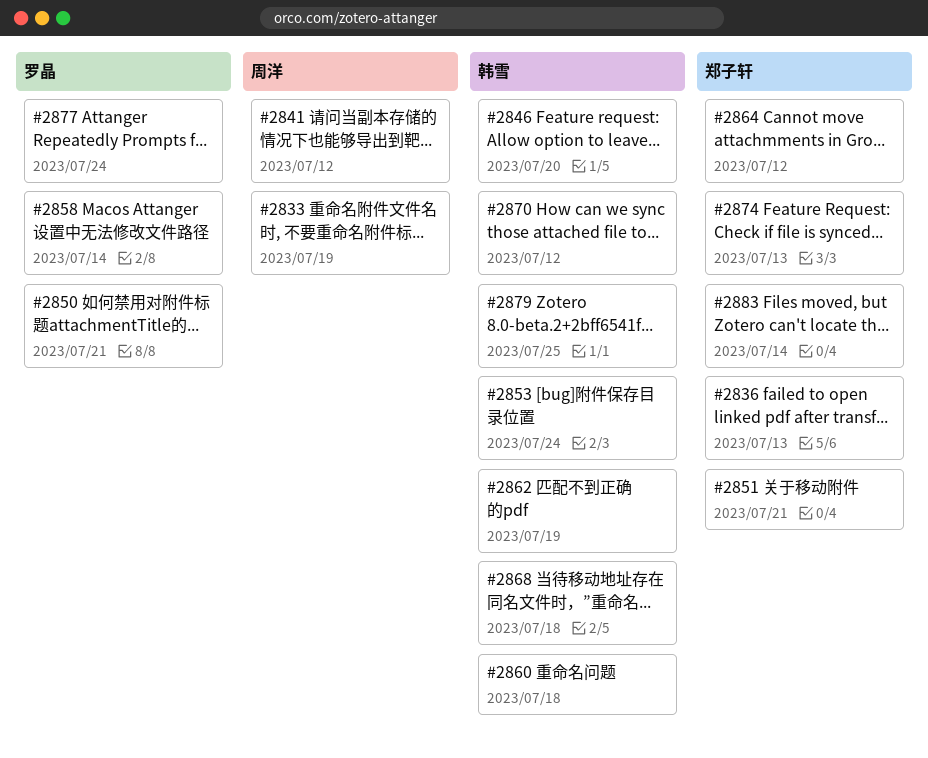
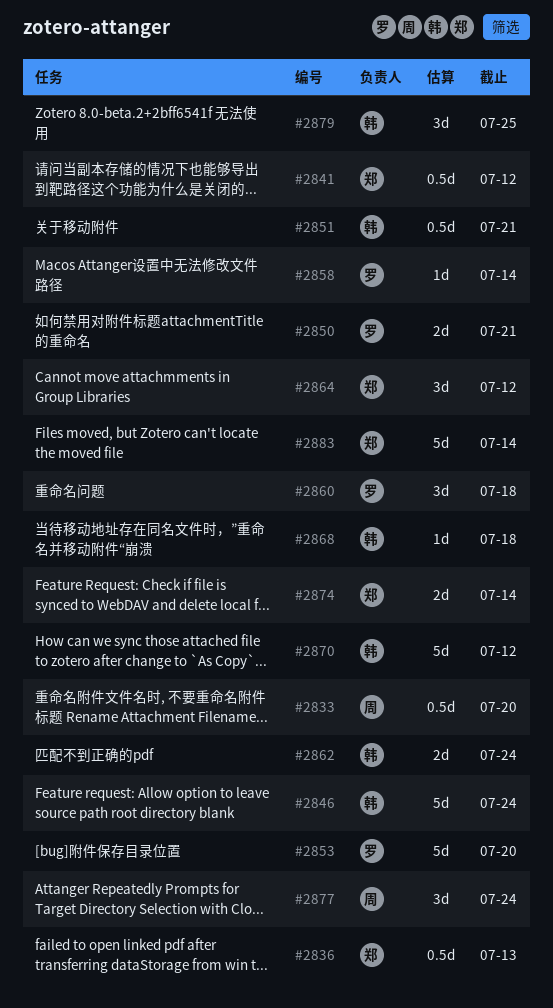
#2833, due: Jul 19 -> Jul 20
#2841, owner: 周洋 -> 郑子轩
#2846, due: Jul 20 -> Jul 24
#2851, owner: 郑子轩 -> 韩雪
#2853, owner: 韩雪 -> 罗晶
#2853, due: Jul 24 -> Jul 20
#2860, owner: 韩雪 -> 罗晶
#2862, due: Jul 19 -> Jul 24
#2874, due: Jul 13 -> Jul 14
#2877, owner: 罗晶 -> 周洋

